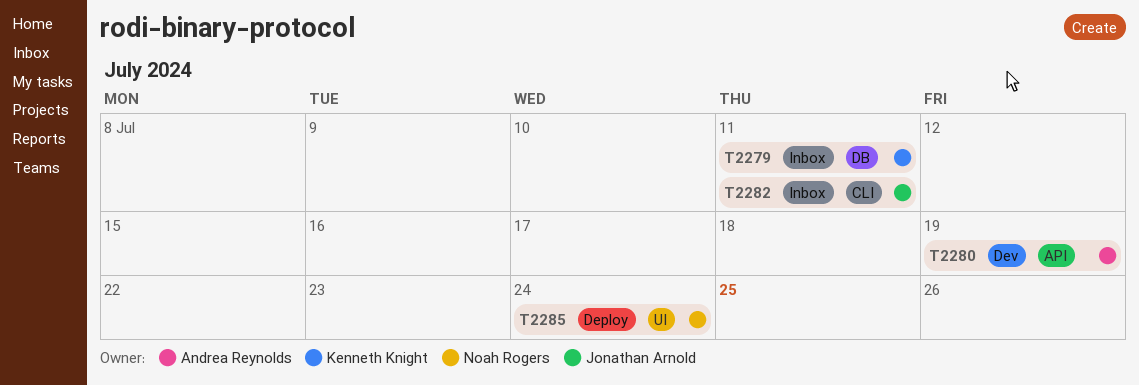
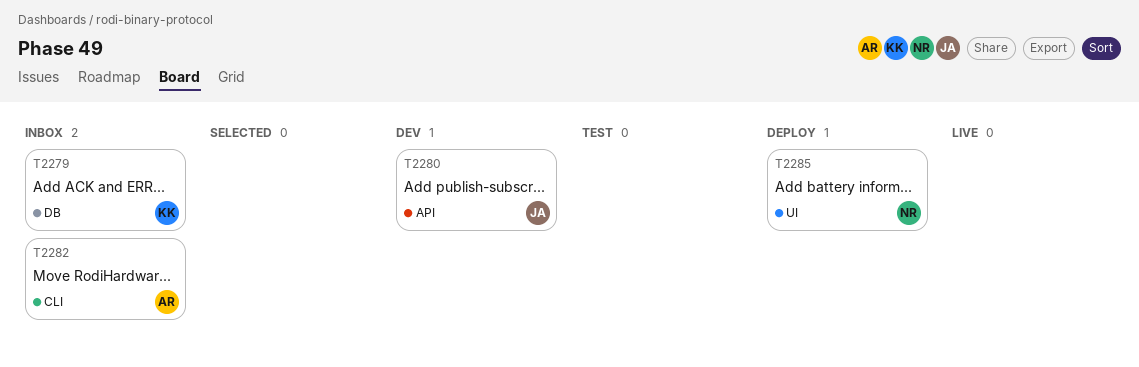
T2280, owner: Andrea Reynolds -> Jonathan Arnold
T2282, owner: Jonathan Arnold -> Andrea Reynolds

